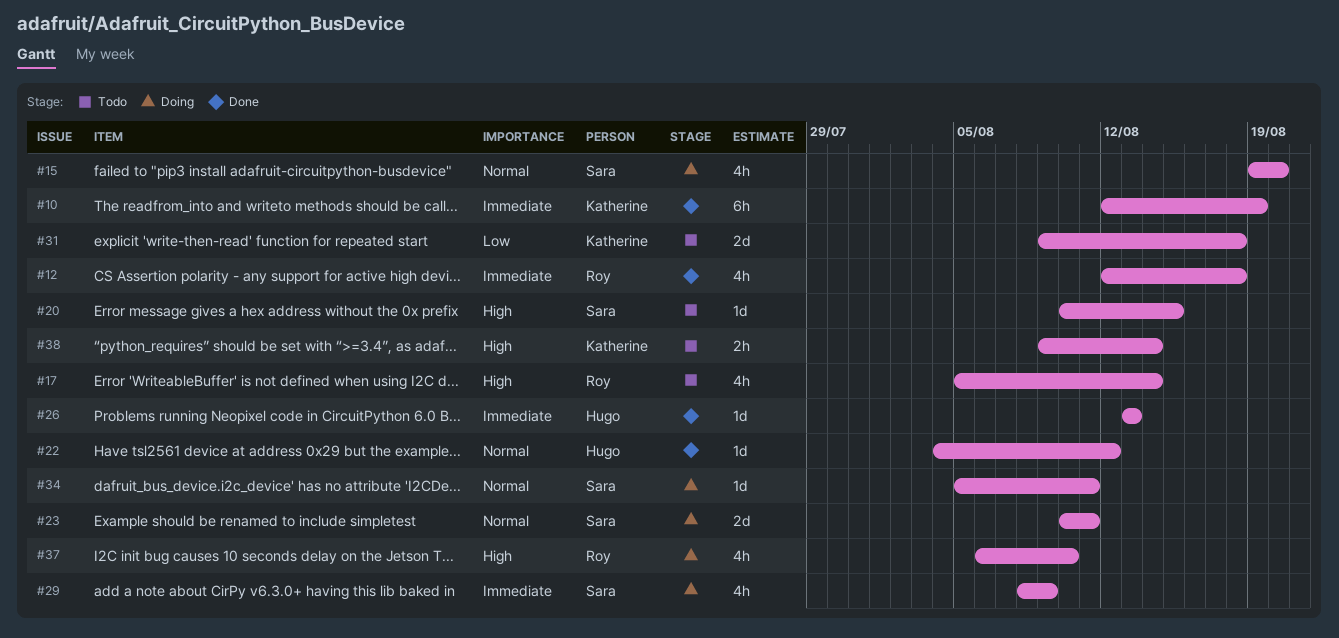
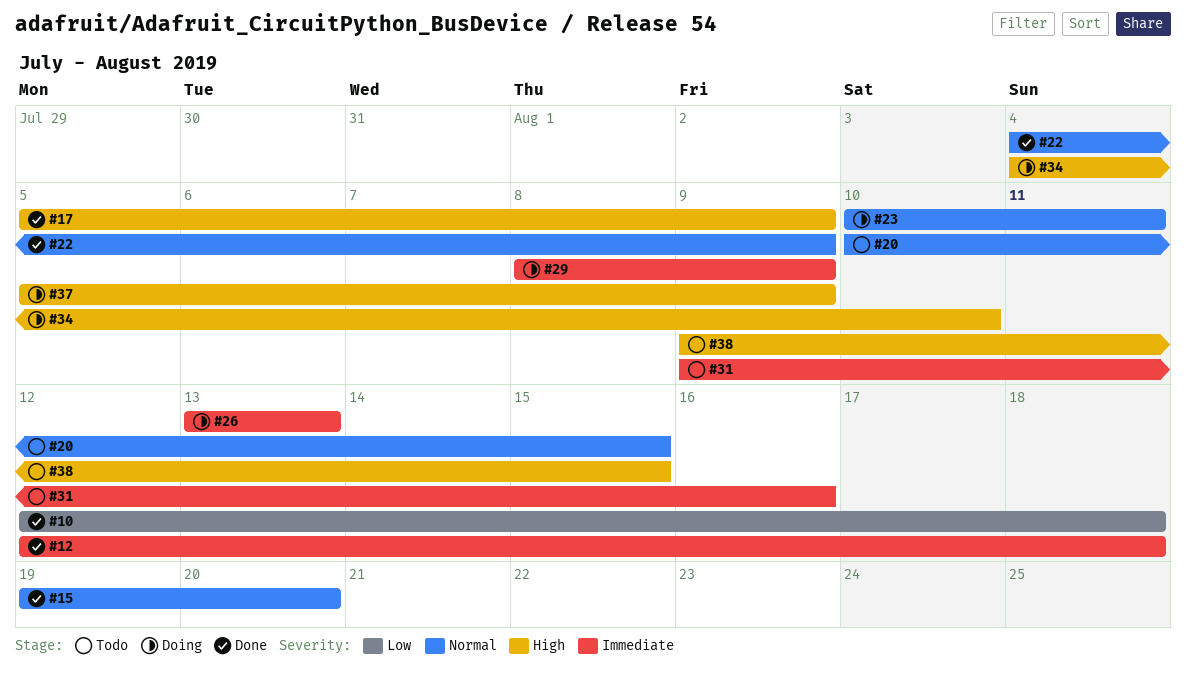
#10, priority: Immediate -> Low
#10, due: Aug 19 -> Aug 18
#15, status: Doing -> Done
#17, status: Todo -> Done
#17, due: Aug 14 -> Aug 9
#20, priority: High -> Normal
#22, due: Aug 12 -> Aug 9
#26, status: Done -> Doing
#31, priority: Low -> Immediate
#31, due: Aug 18 -> Aug 16
#34, priority: Normal -> High
#34, start: Aug 5 -> Aug 4
#34, due: Aug 11 -> Aug 10
#37, start: Aug 6 -> Aug 5
#37, due: Aug 10 -> Aug 9
#38, due: Aug 14 -> Aug 15

